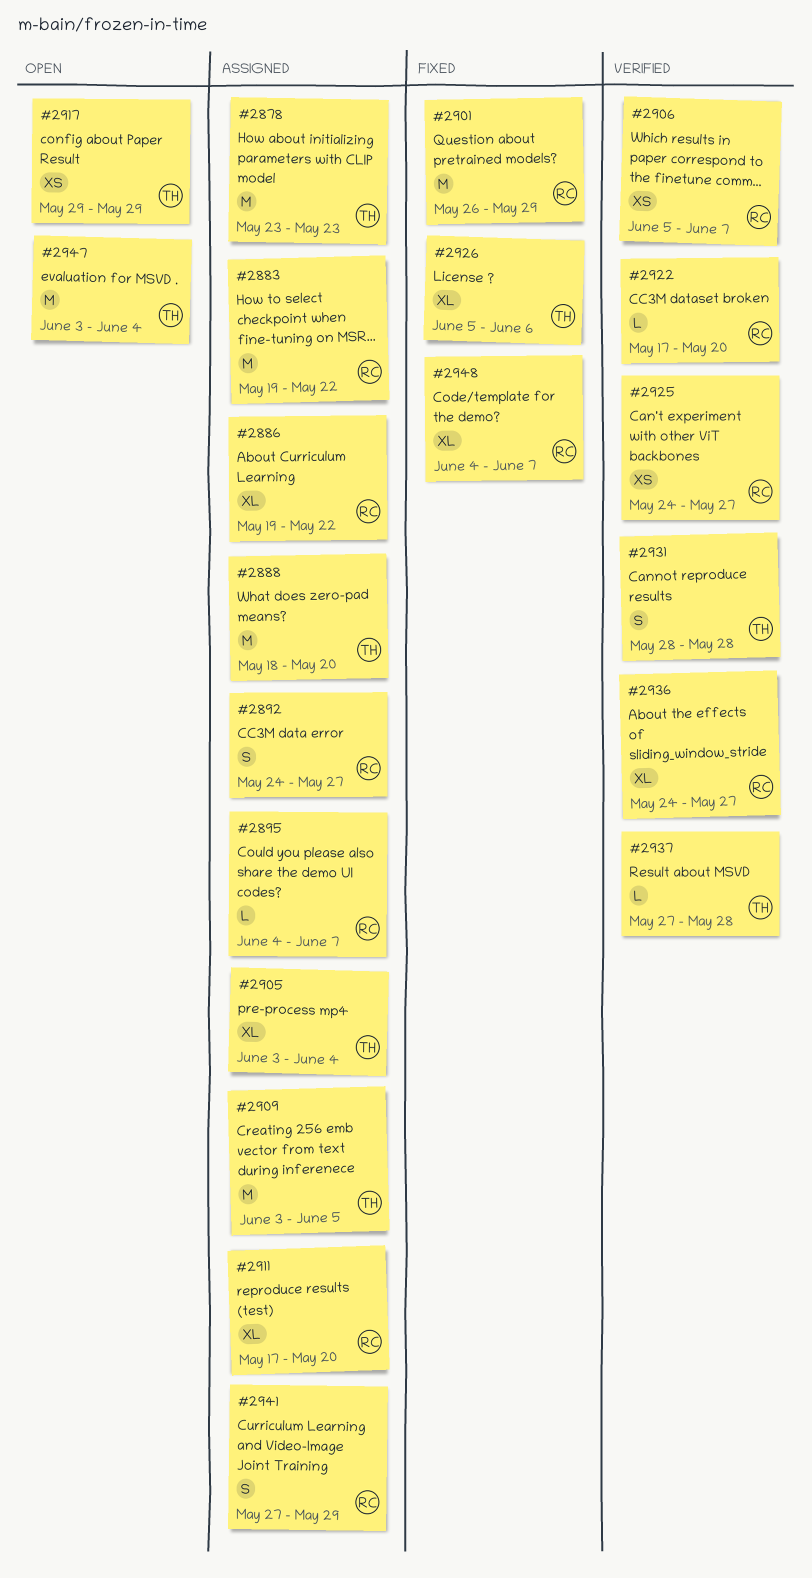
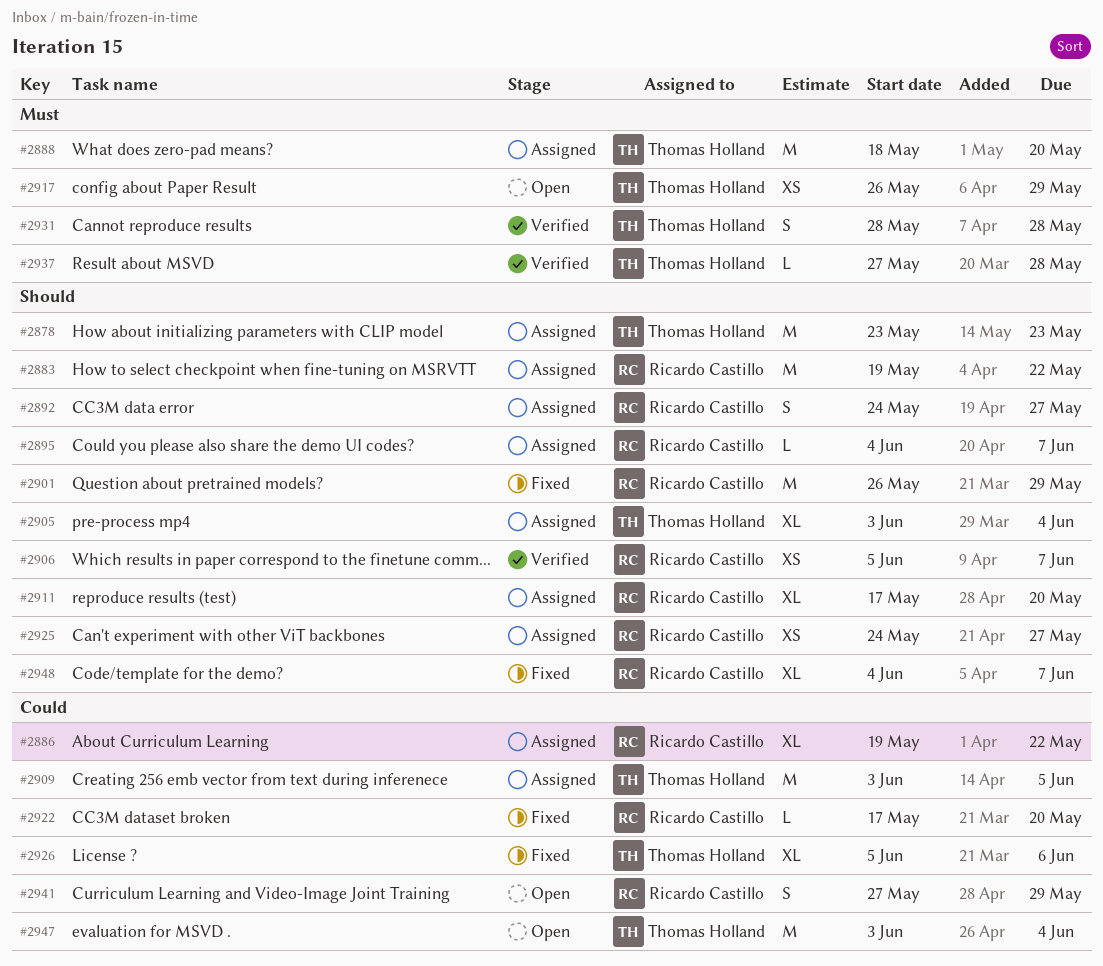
#2917, start: May 29 -> May 26
#2922, status: Verified -> Fixed
#2925, status: Verified -> Assigned
#2936: present -> none
#2941, status: Assigned -> Open

